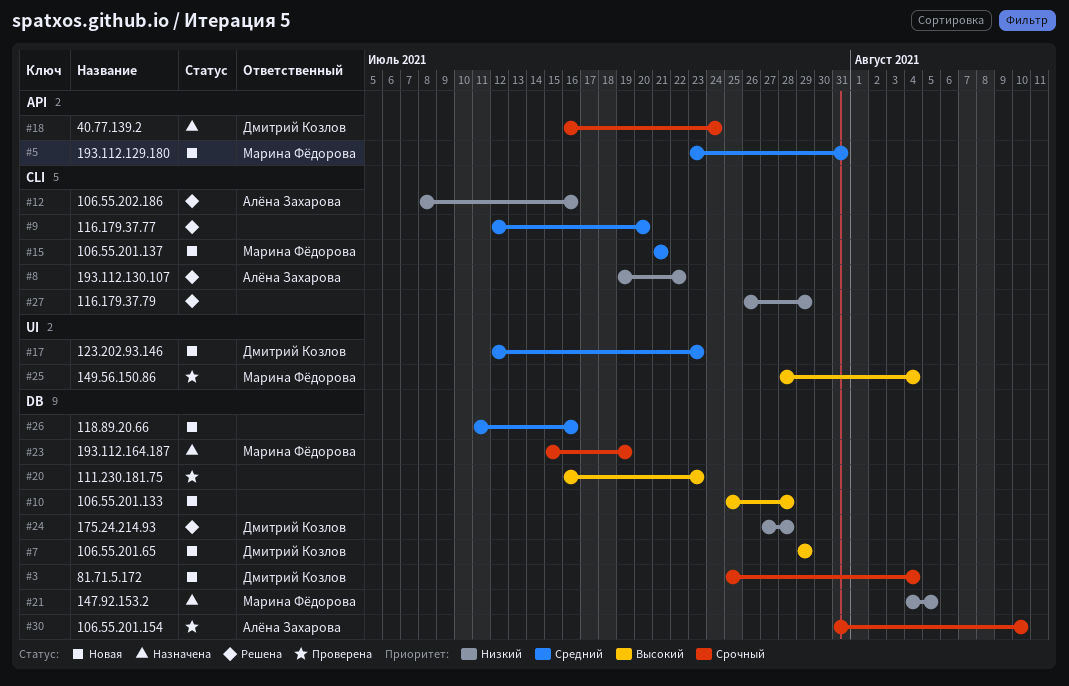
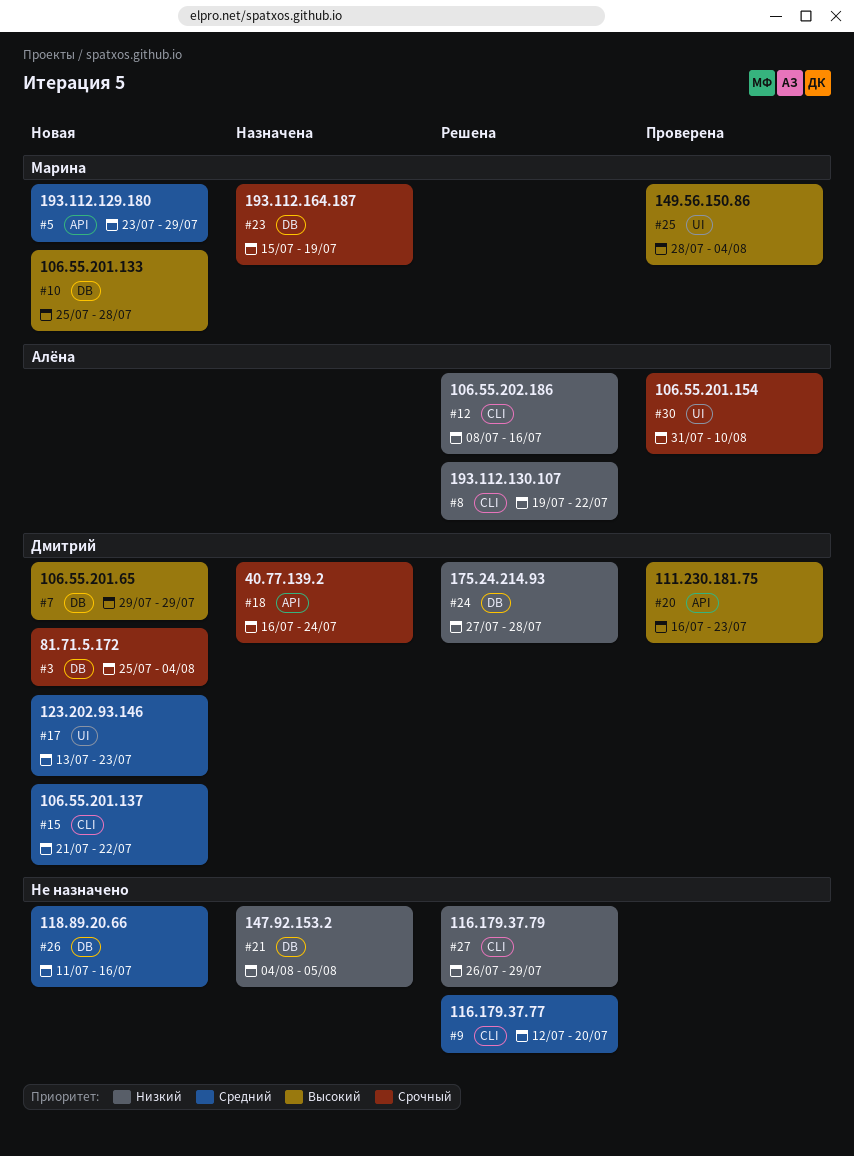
#5, due: Jul 31 -> Jul 29
#10, owner: none -> Марина Фёдорова
#15, owner: Марина Фёдорова -> Дмитрий Козлов
#15, due: Jul 21 -> Jul 22
#17, start: Jul 12 -> Jul 13
#20, owner: none -> Дмитрий Козлов
#20, label: DB -> API
#21, owner: Марина Фёдорова -> none
#30, label: DB -> UI

